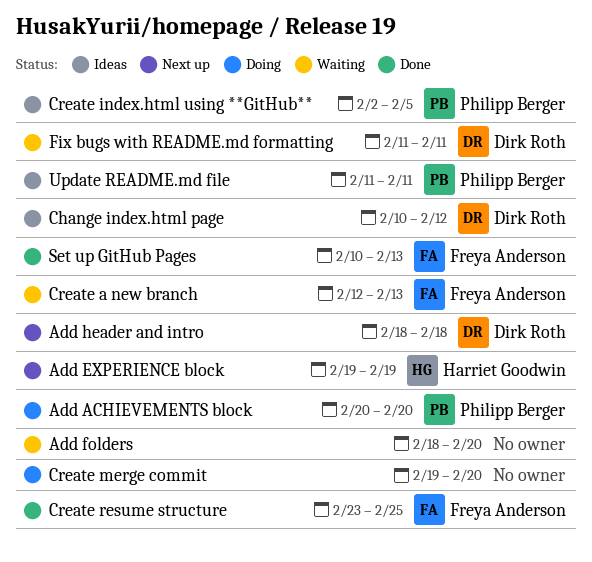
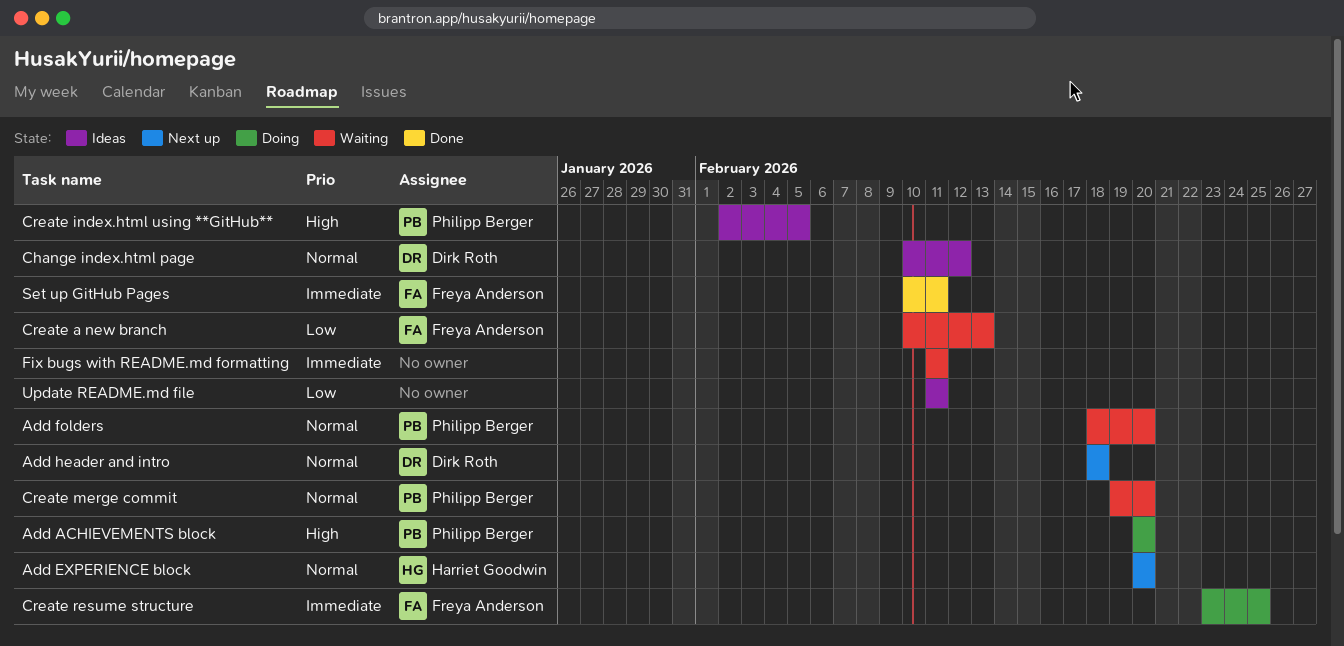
Add EXPERIENCE block, start: Feb 19 -> Feb 20
Add EXPERIENCE block, due: Feb 19 -> Feb 20
Add folders, owner: none -> Philipp Berger
Create a new branch, start: Feb 12 -> Feb 10
Create merge commit, status: Doing -> Waiting
Create merge commit, owner: none -> Philipp Berger
Create resume structure, status: Done -> Doing
Fix bugs with README.md formatting, owner: Dirk Roth -> none
Set up GitHub Pages, due: Feb 13 -> Feb 11
Update README.md file, owner: Philipp Berger -> none

